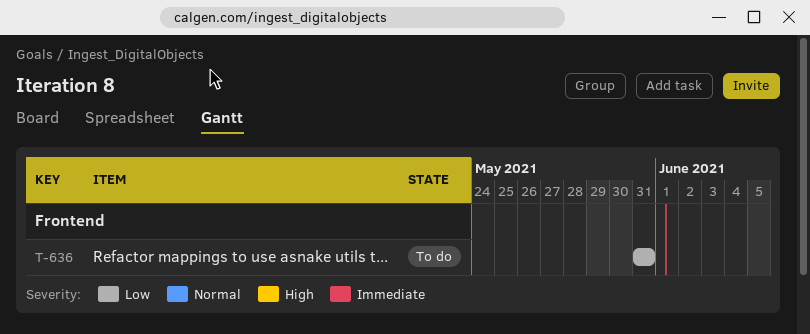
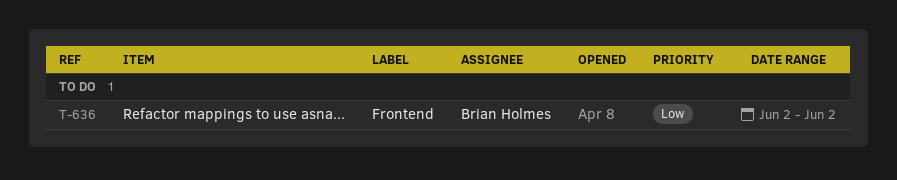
T-636, start: May 31 -> Jun 2
T-636, due: May 31 -> Jun 2

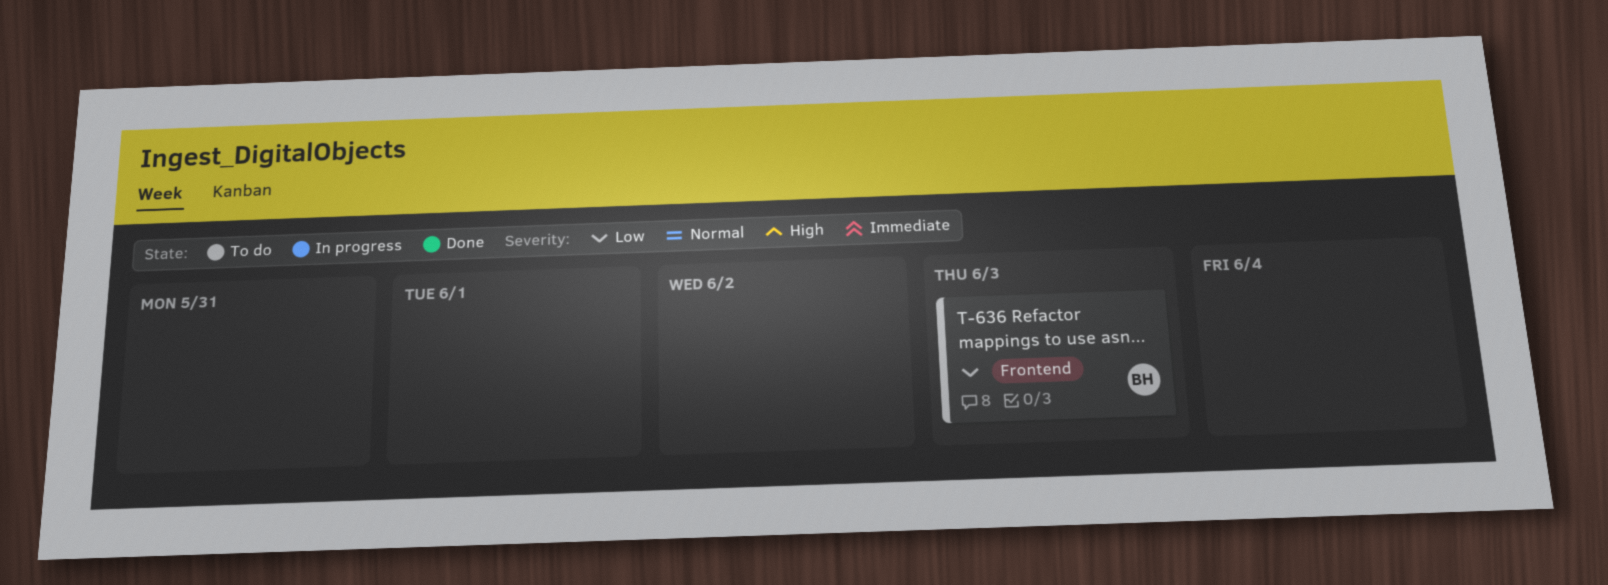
T-636, due: Jun 2 -> Jun 3

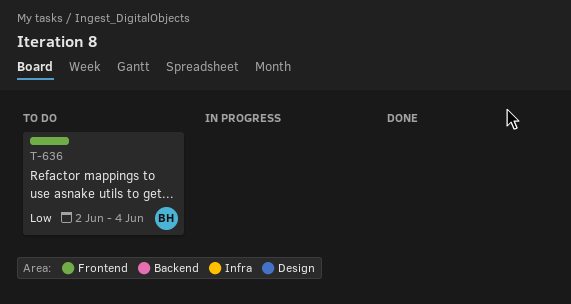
T-636, due: Jun 3 -> Jun 4

